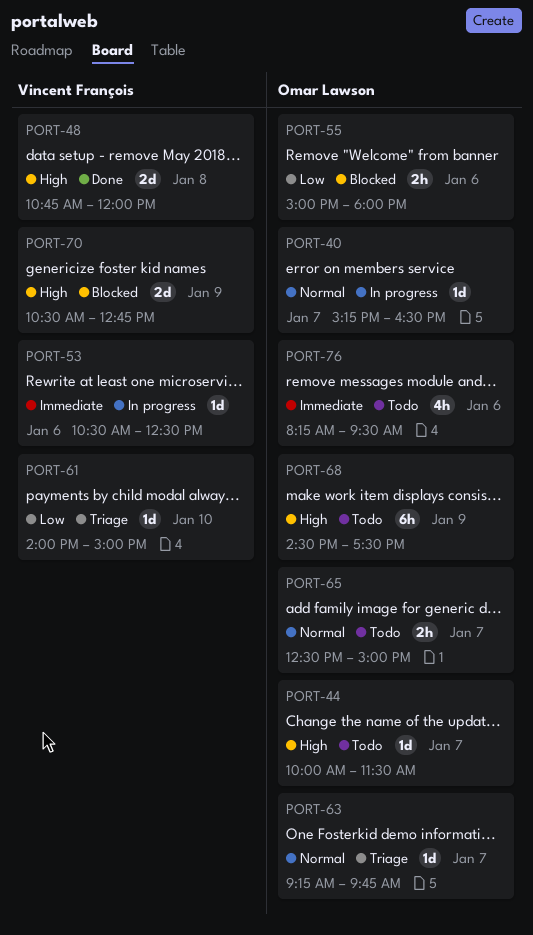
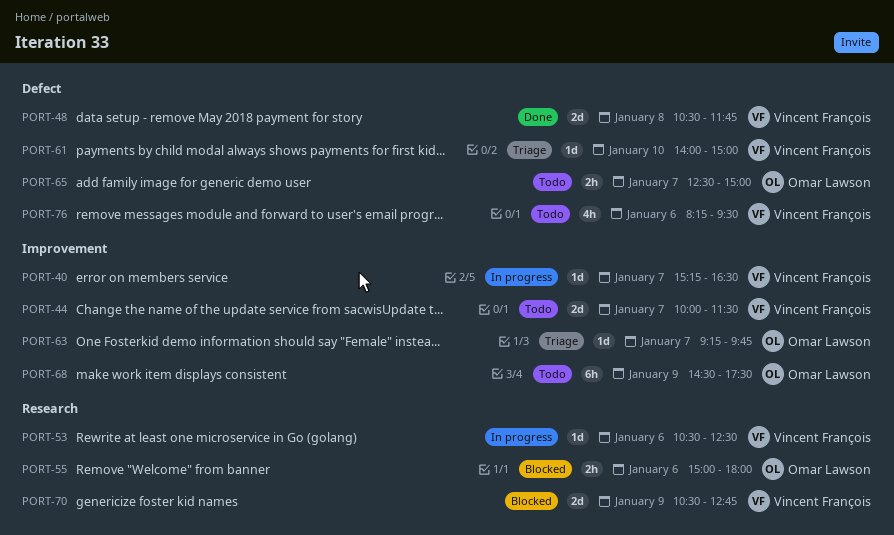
PORT-40, owner: Omar Lawson -> Vincent François
PORT-44, owner: Omar Lawson -> Vincent François
PORT-44, estimate: 1d -> 2d
PORT-48, begins: 10:45 -> 10:30
PORT-48, ends: 12:00 -> 11:45
PORT-76, owner: Omar Lawson -> Vincent François

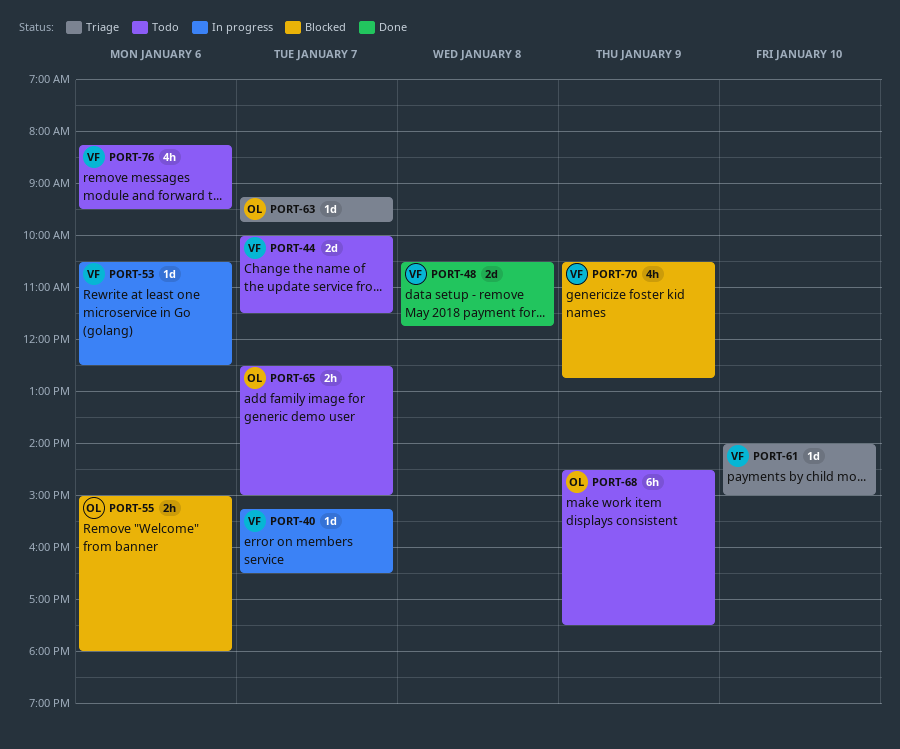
PORT-70, estimate: 2d -> 4h

